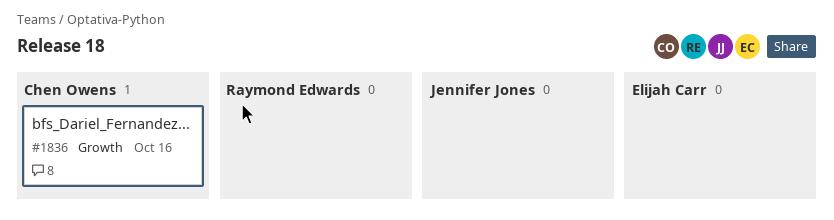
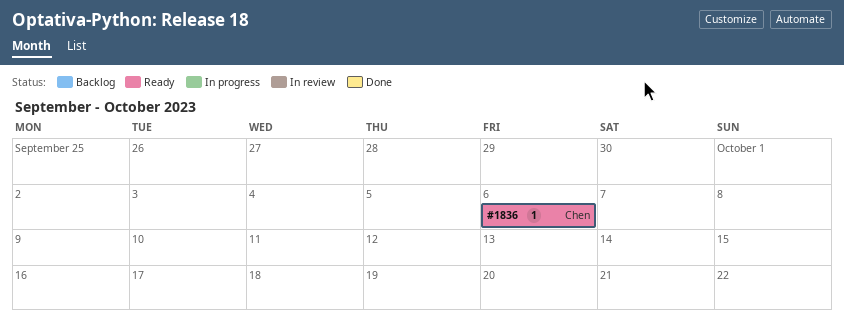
#1836, due: Oct 16 -> Oct 6

